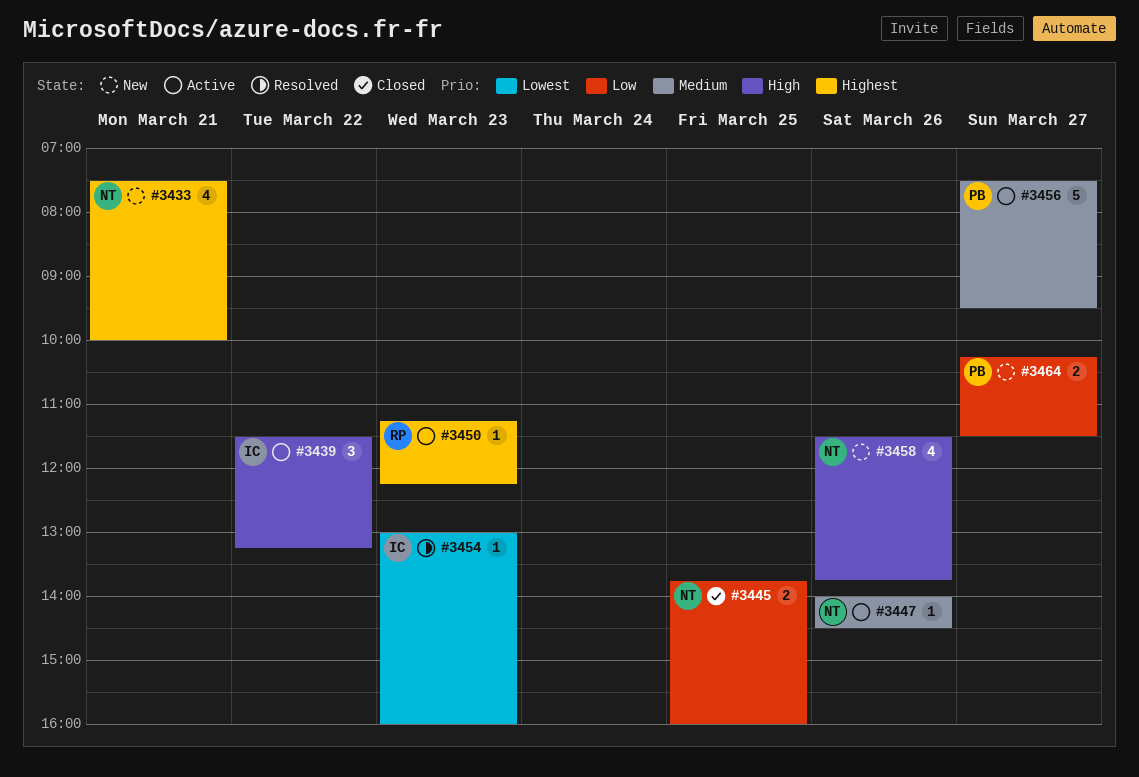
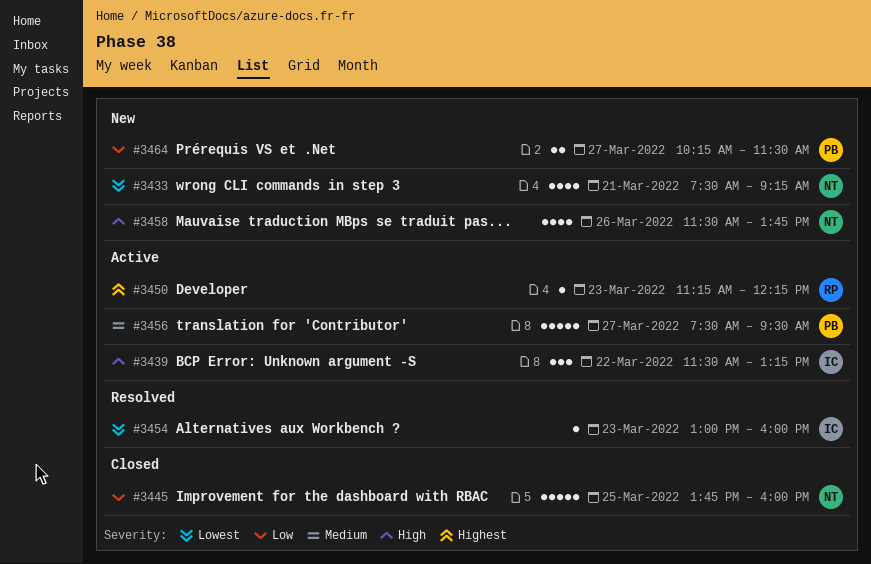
#3433, priority: Highest -> Lowest
#3433, ends: 10:00 -> 09:15
#3445, estimate: 2 -> 5
#3447: present -> none

